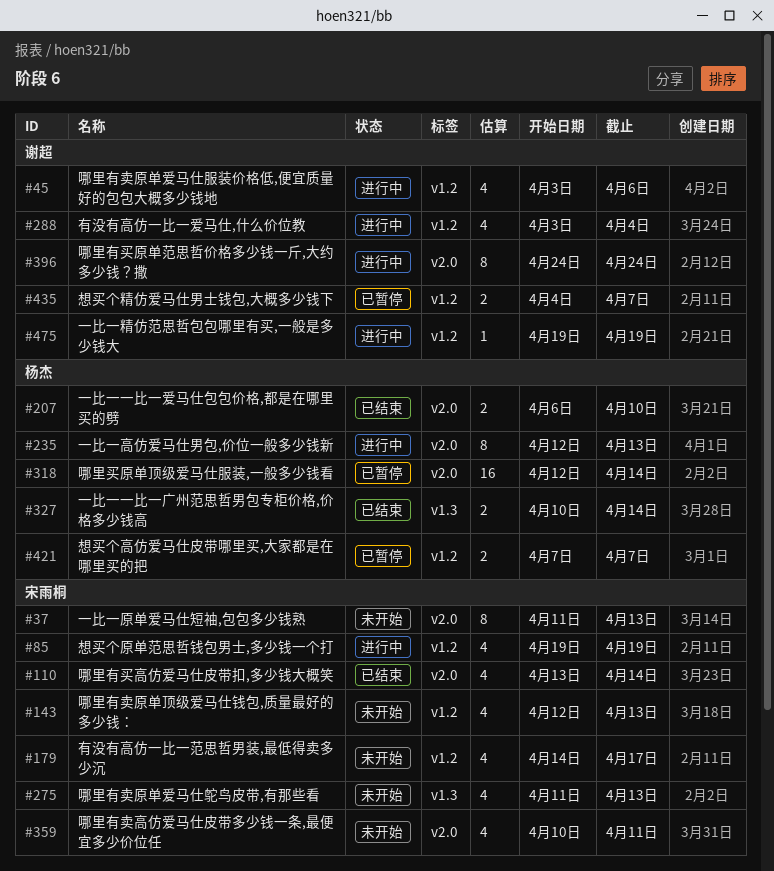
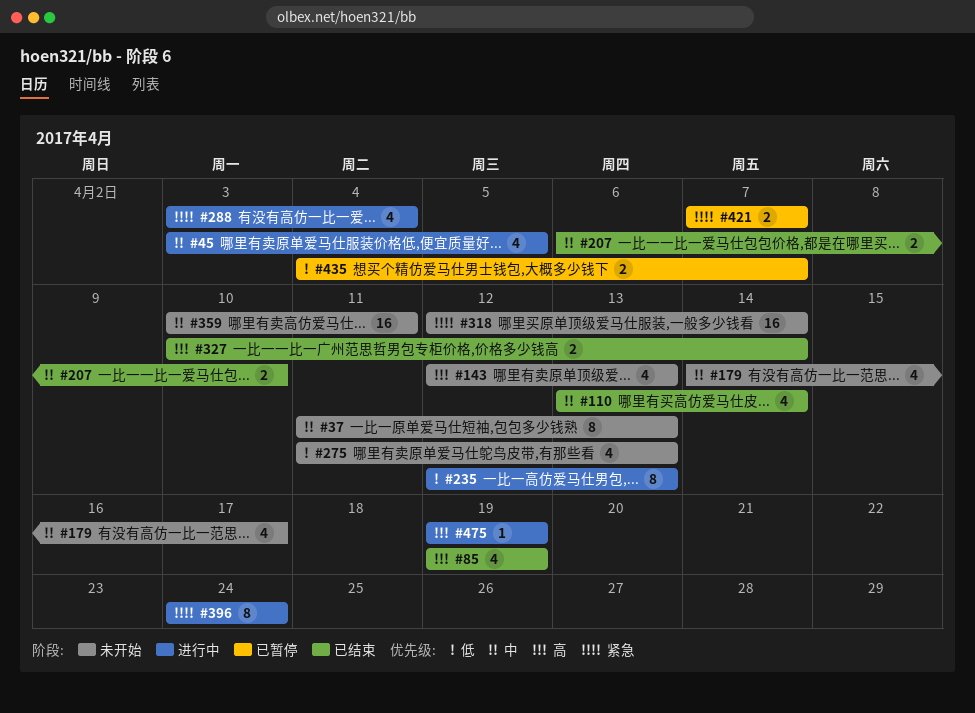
#45, due: Apr 6 -> Apr 5
#85, status: 进行中 -> 已结束
#318, status: 已暂停 -> 未开始
#359, estimate: 4 -> 16

